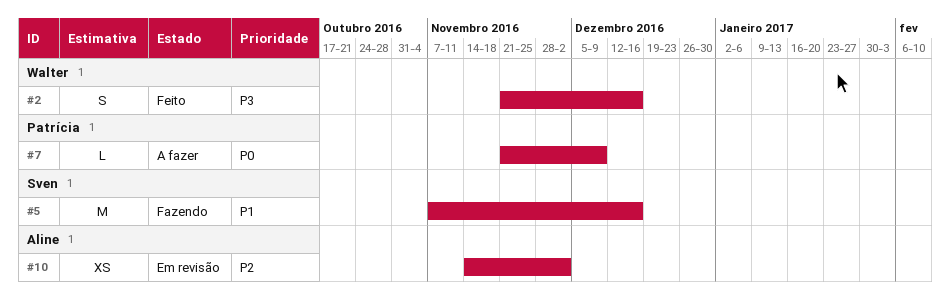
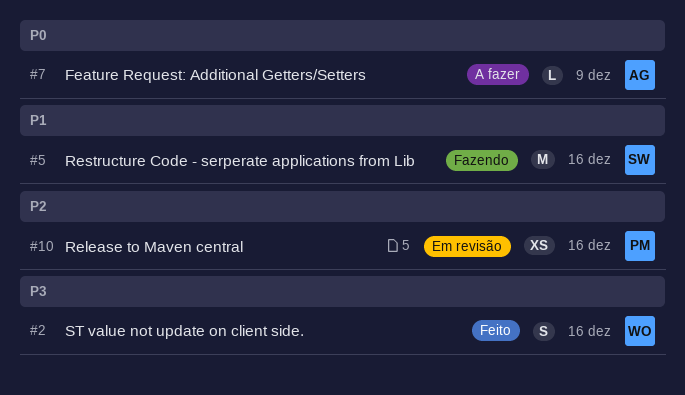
#7, owner: Patrícia -> Aline
#10, owner: Aline -> Patrícia
#10, due: Dec 2 -> Dec 16

